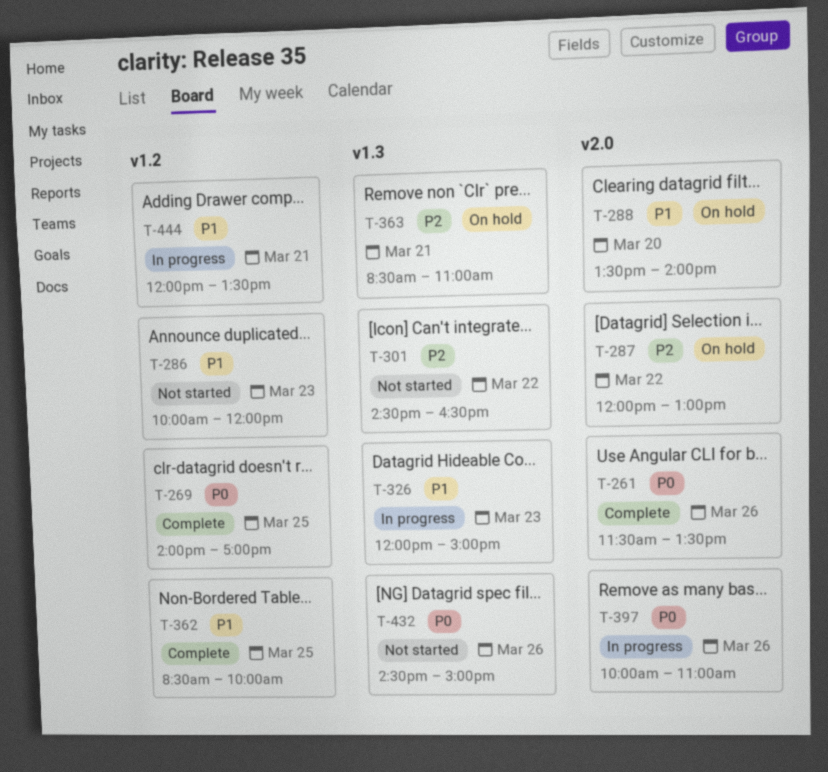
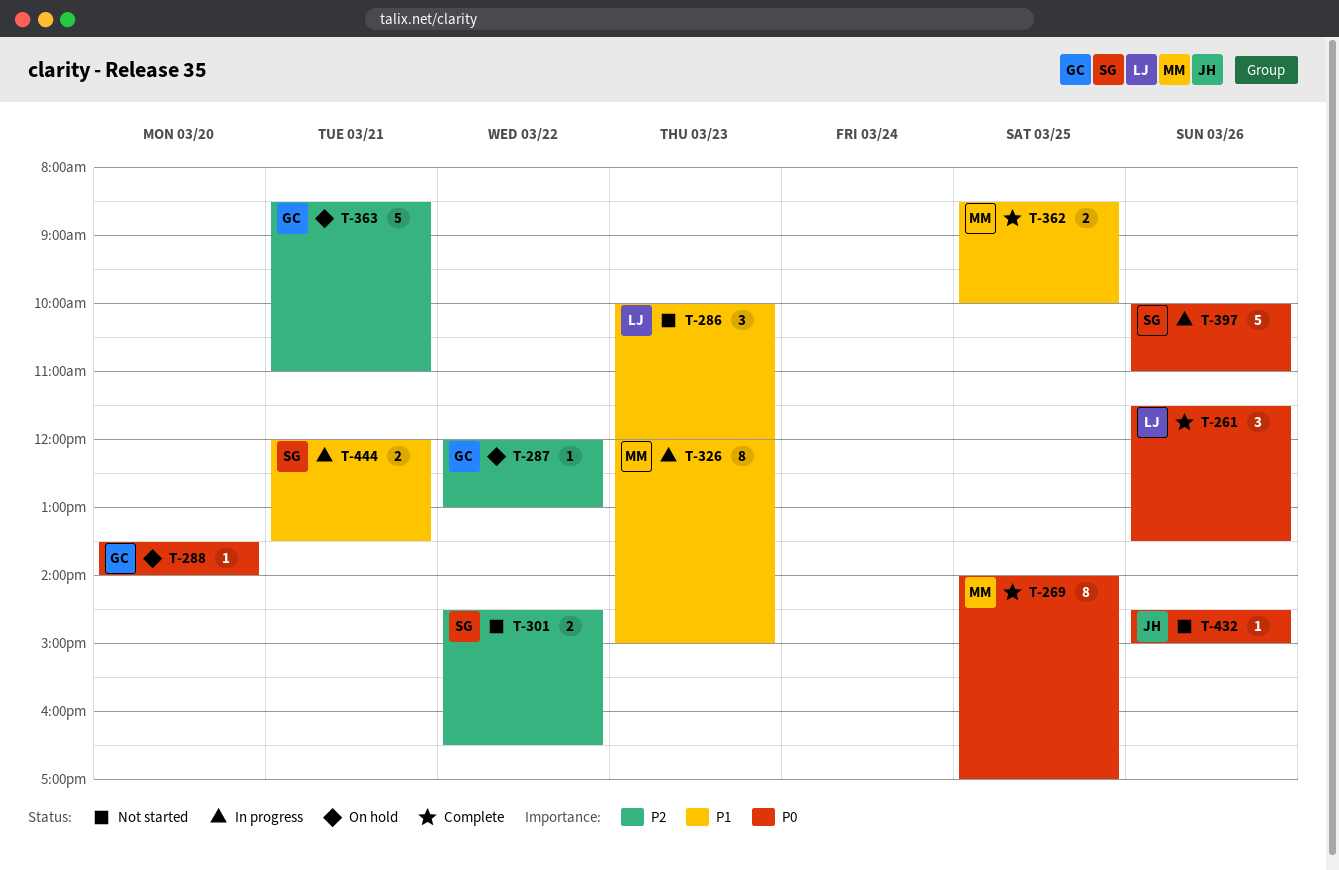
T-288, priority: P1 -> P0

